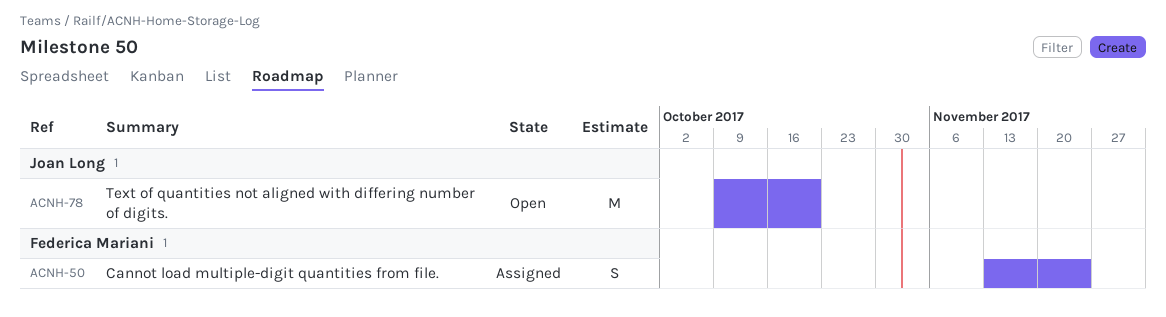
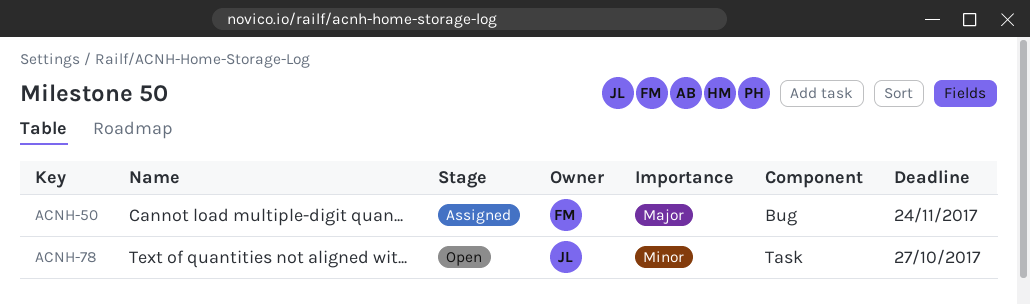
ACNH-78, due: Oct 20 -> Oct 27

